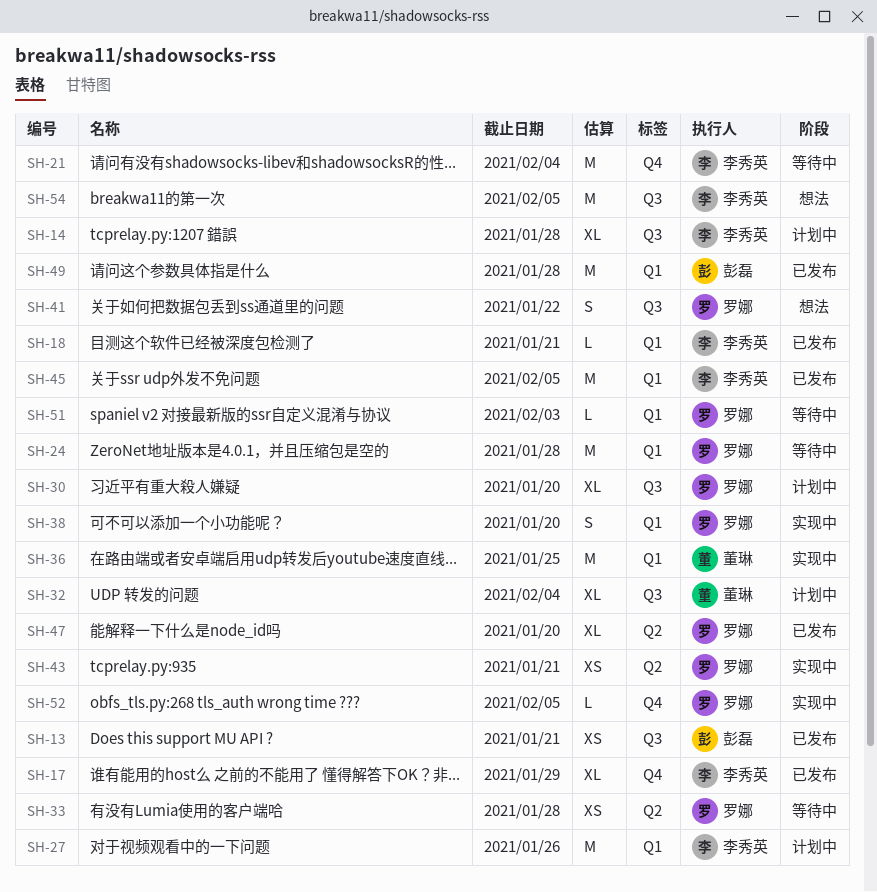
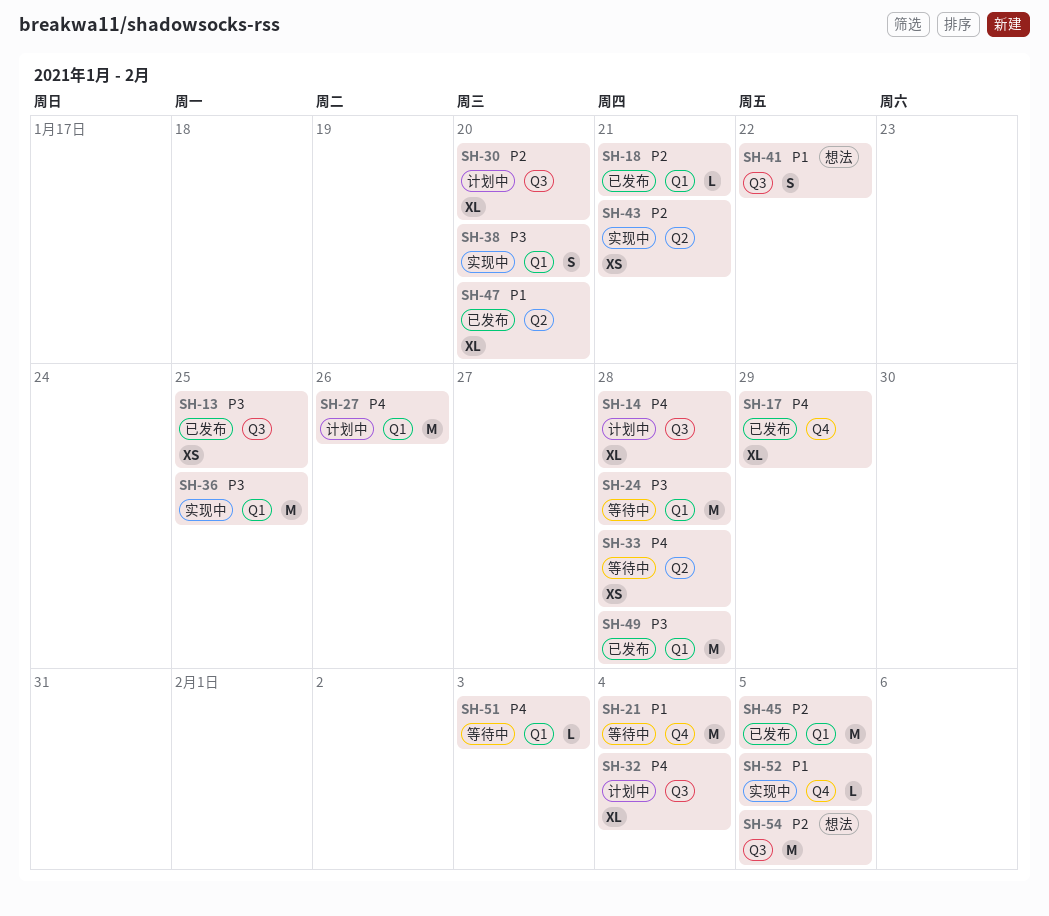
SH-13, due: Jan 21 -> Jan 25

